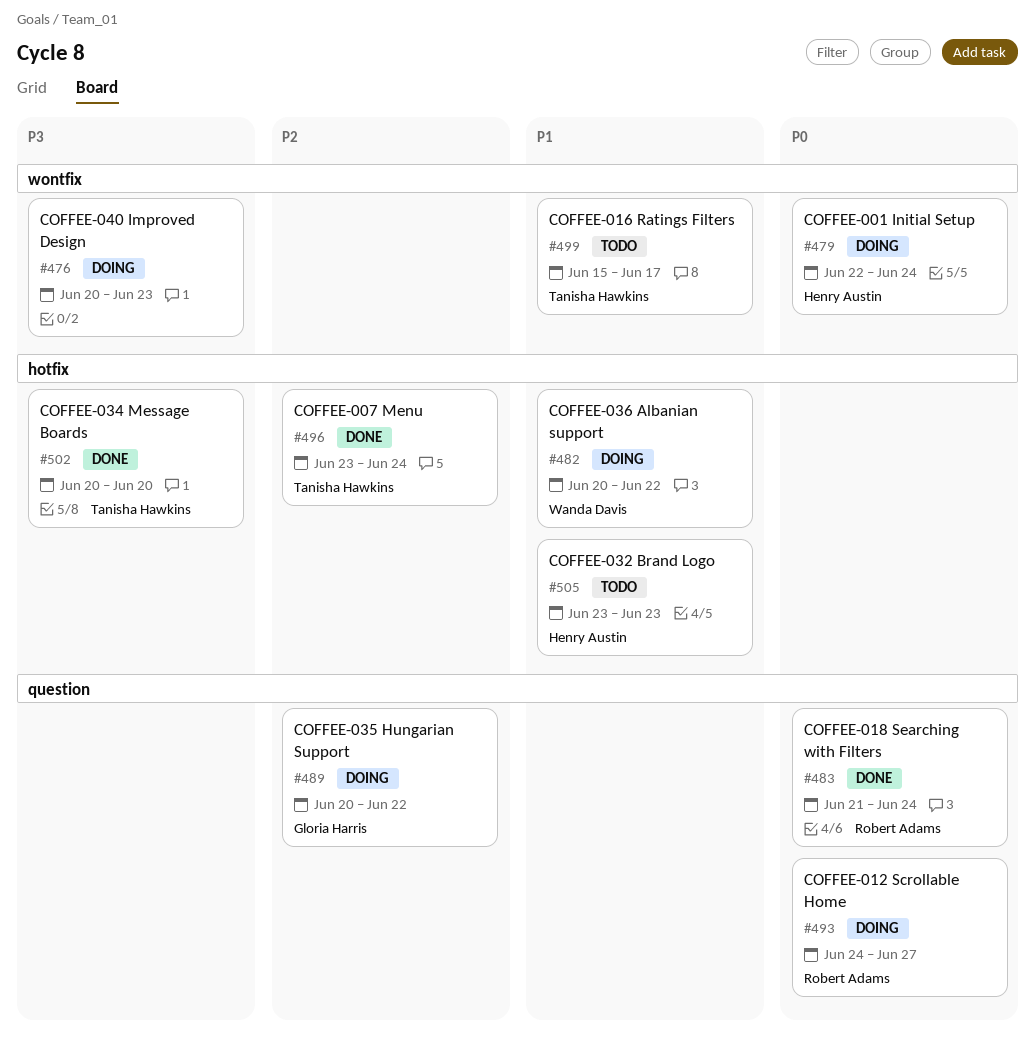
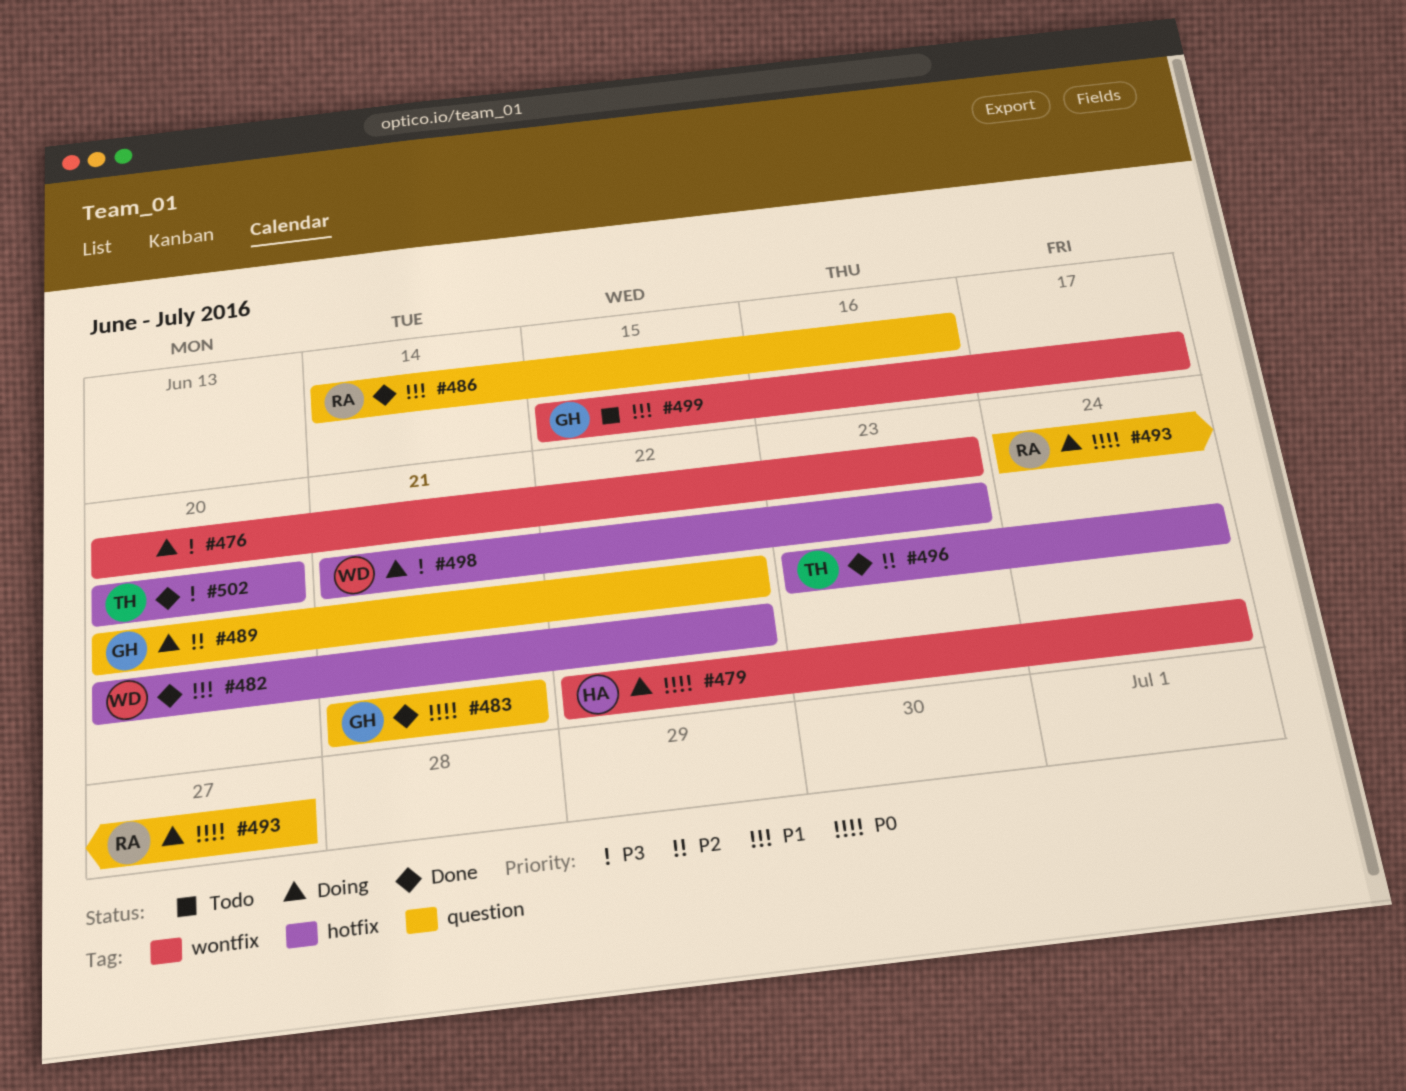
#482, status: Doing -> Done
#483, owner: Robert Adams -> Gloria Harris
#483, due: Jun 24 -> Jun 21
#486: none -> present
#498: none -> present
#499, owner: Tanisha Hawkins -> Gloria Harris
#505: present -> none

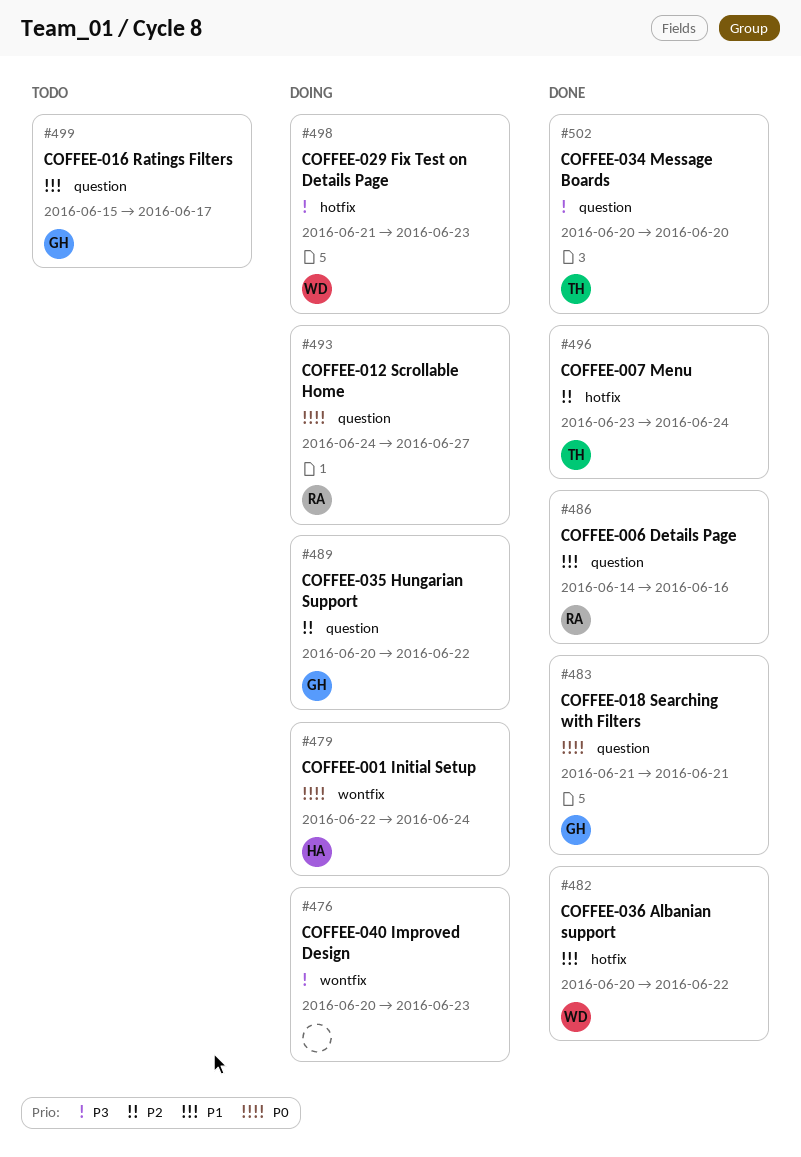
#499, label: wontfix -> question
#502, label: hotfix -> question

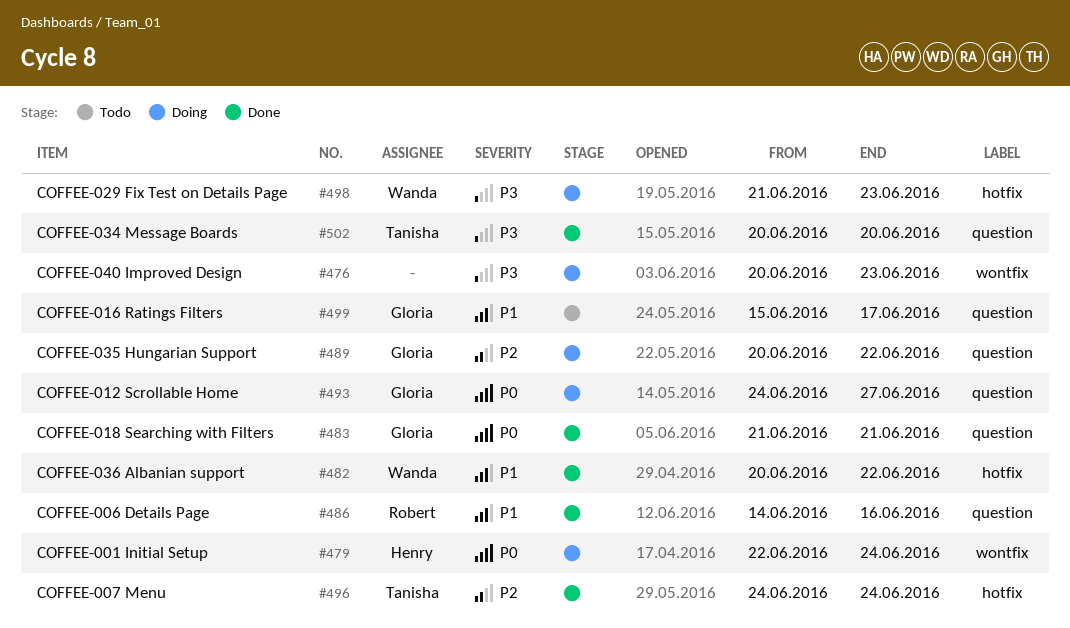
#493, owner: Robert -> Gloria
#496, start: Jun 23 -> Jun 24

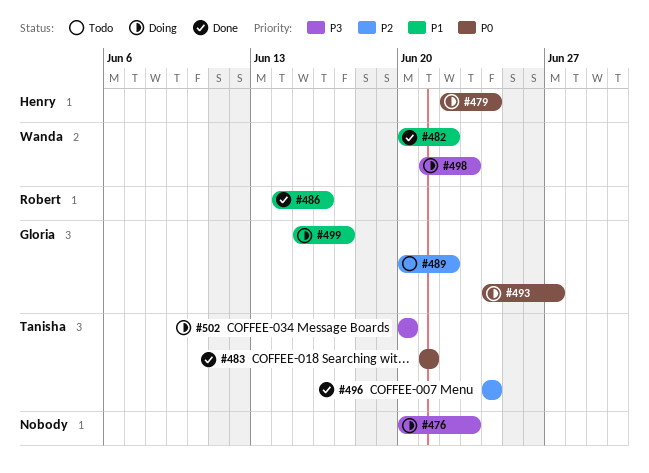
#483, owner: Gloria -> Tanisha
#489, status: Doing -> Todo
#499, status: Todo -> Doing
#502, status: Done -> Doing

